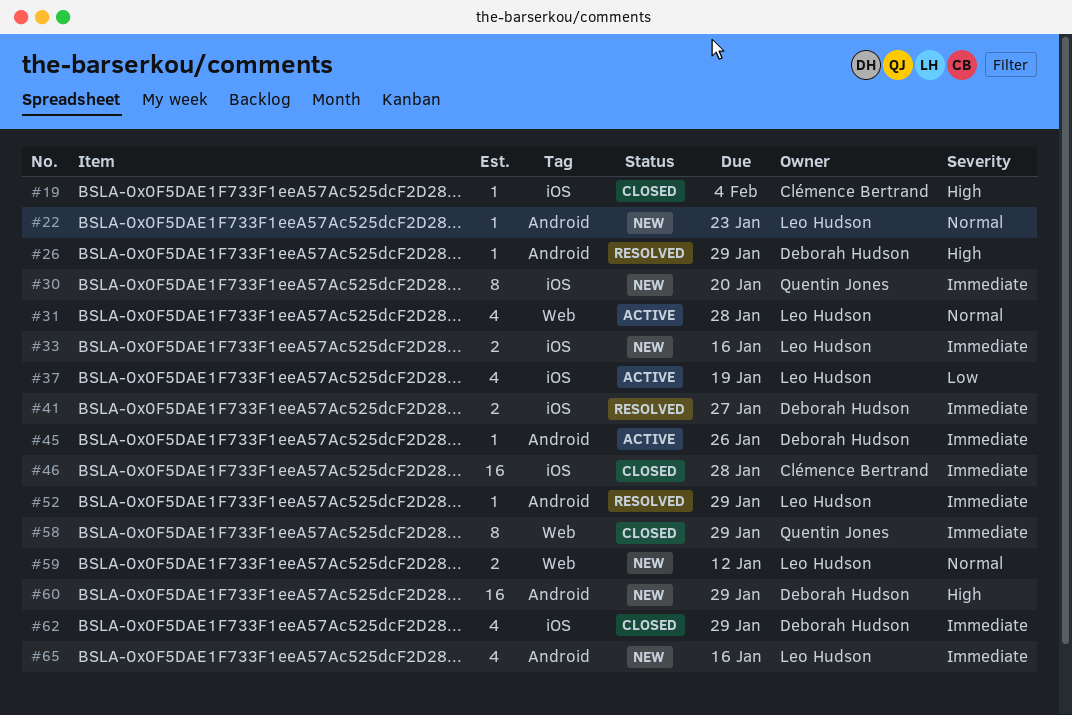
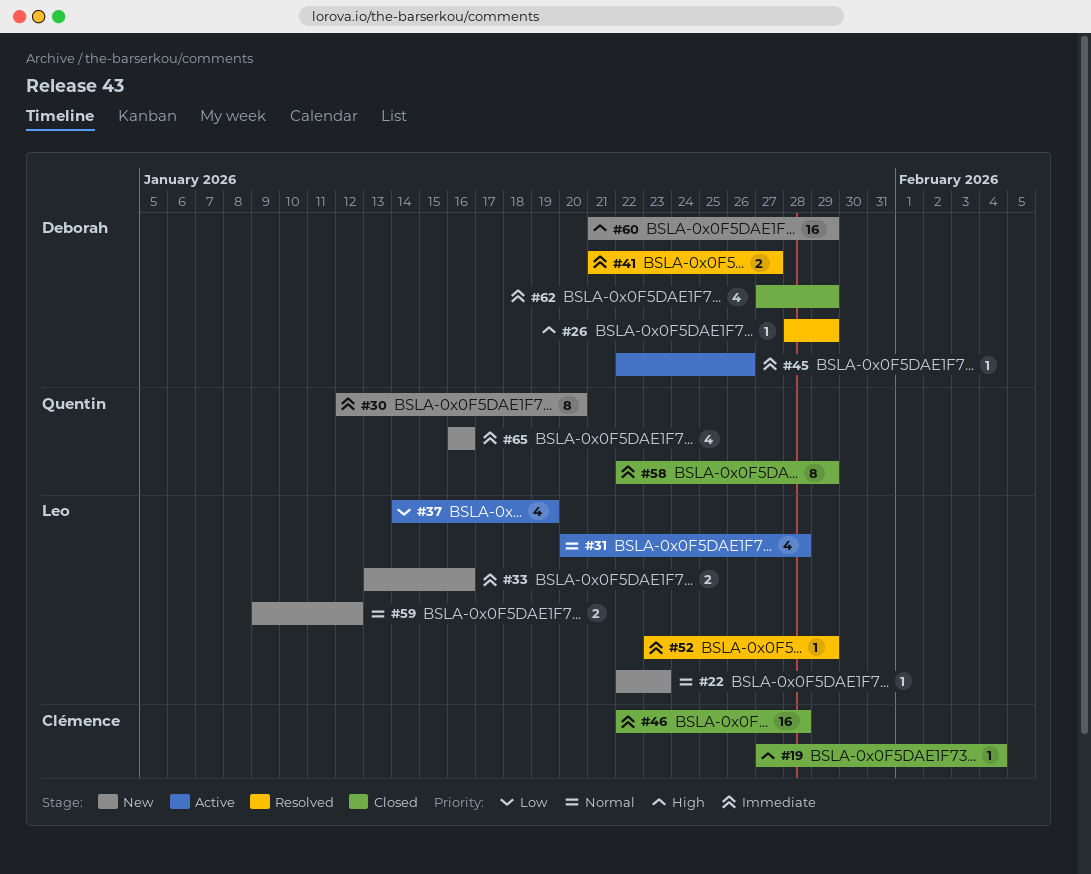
#65, owner: Leo Hudson -> Quentin Jones

